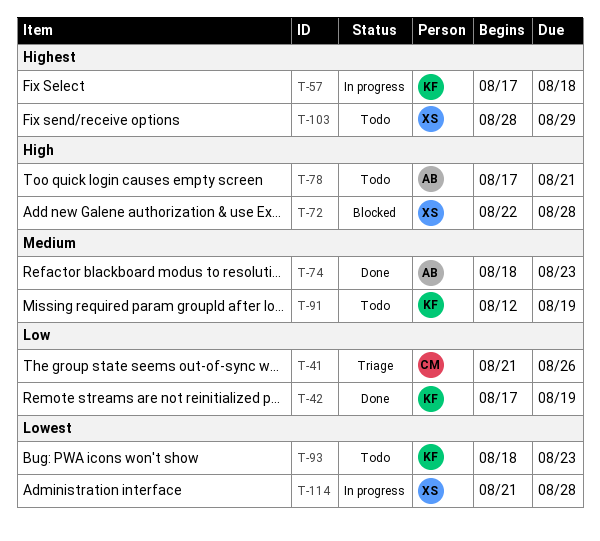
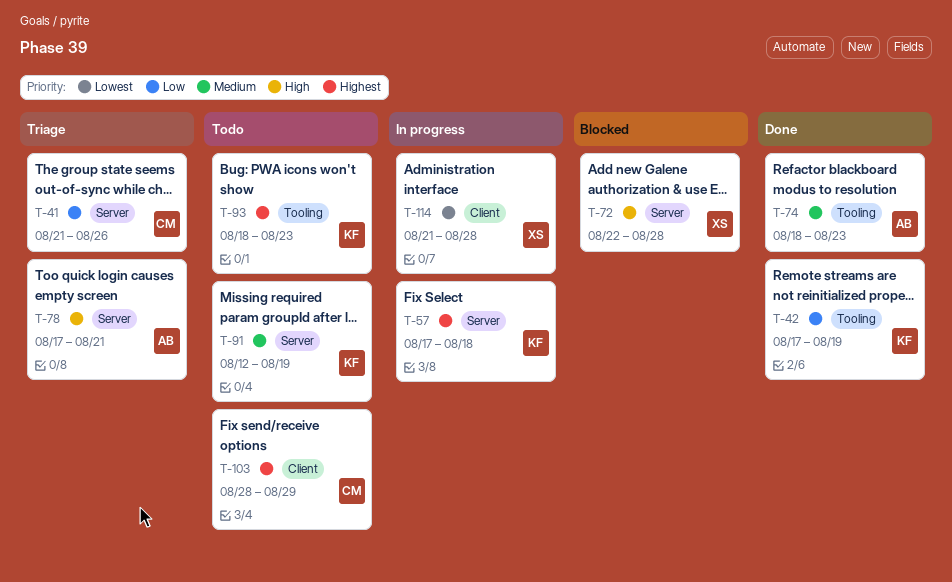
T-78, status: Todo -> Triage
T-93, priority: Lowest -> Highest
T-103, owner: XS -> CM

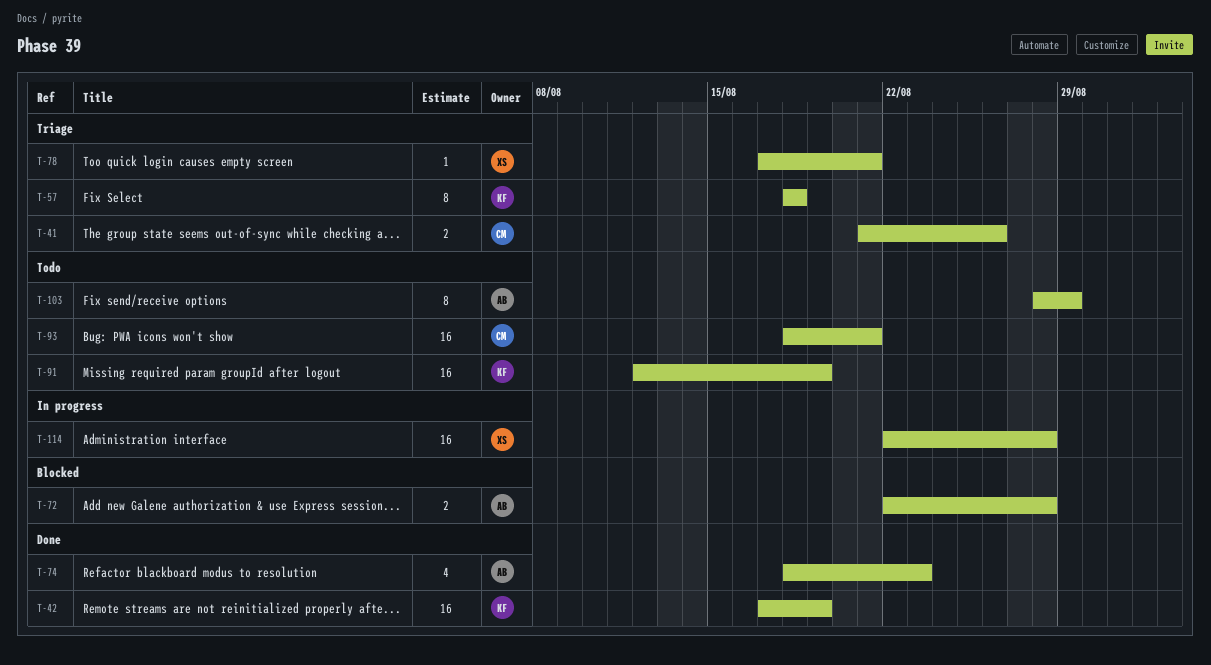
T-57, status: In progress -> Triage
T-57, start: Aug 17 -> Aug 18
T-72, owner: XS -> AB
T-78, owner: AB -> XS
T-93, owner: KF -> CM
T-93, due: Aug 23 -> Aug 21
T-103, owner: CM -> AB
T-114, start: Aug 21 -> Aug 22

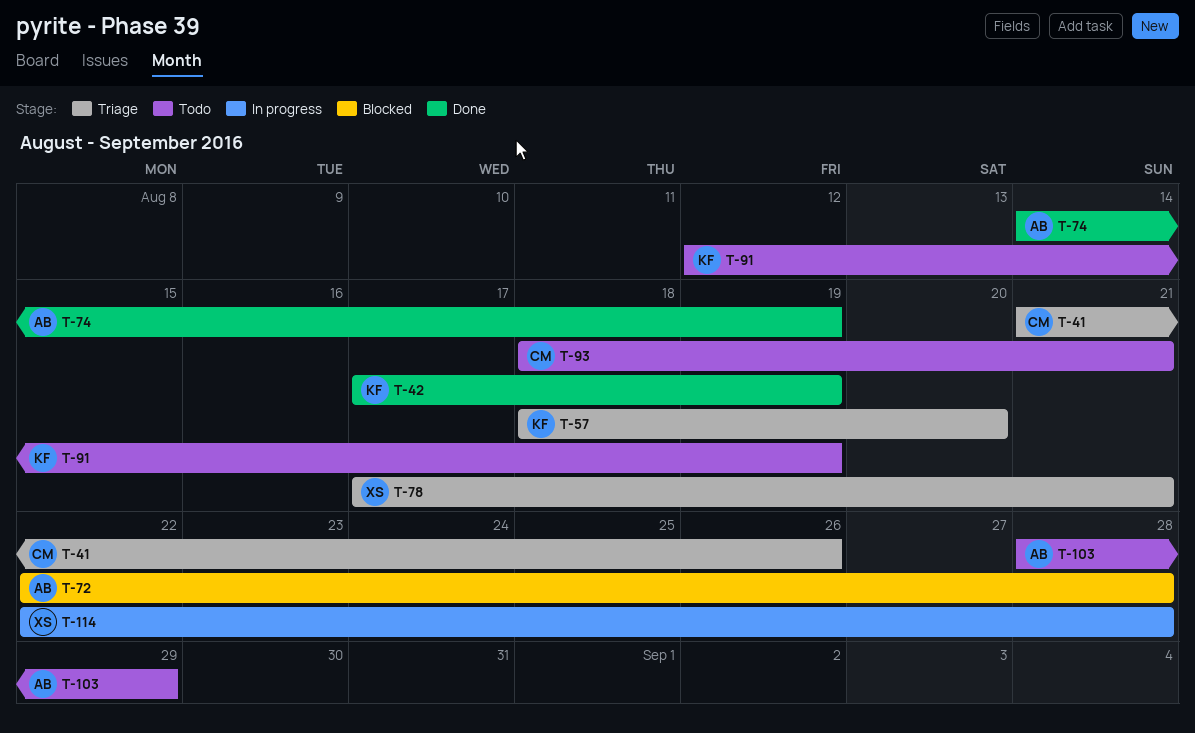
T-57, due: Aug 18 -> Aug 20
T-74, start: Aug 18 -> Aug 14
T-74, due: Aug 23 -> Aug 19

